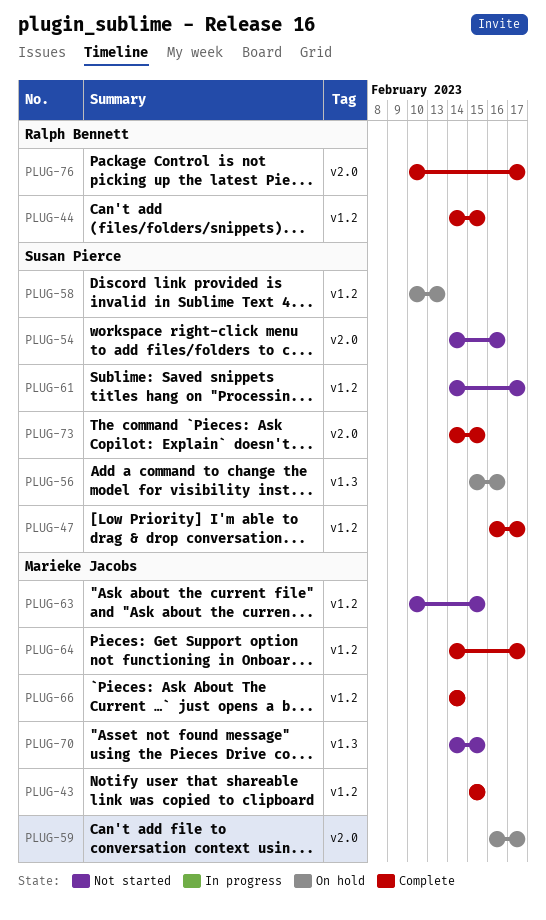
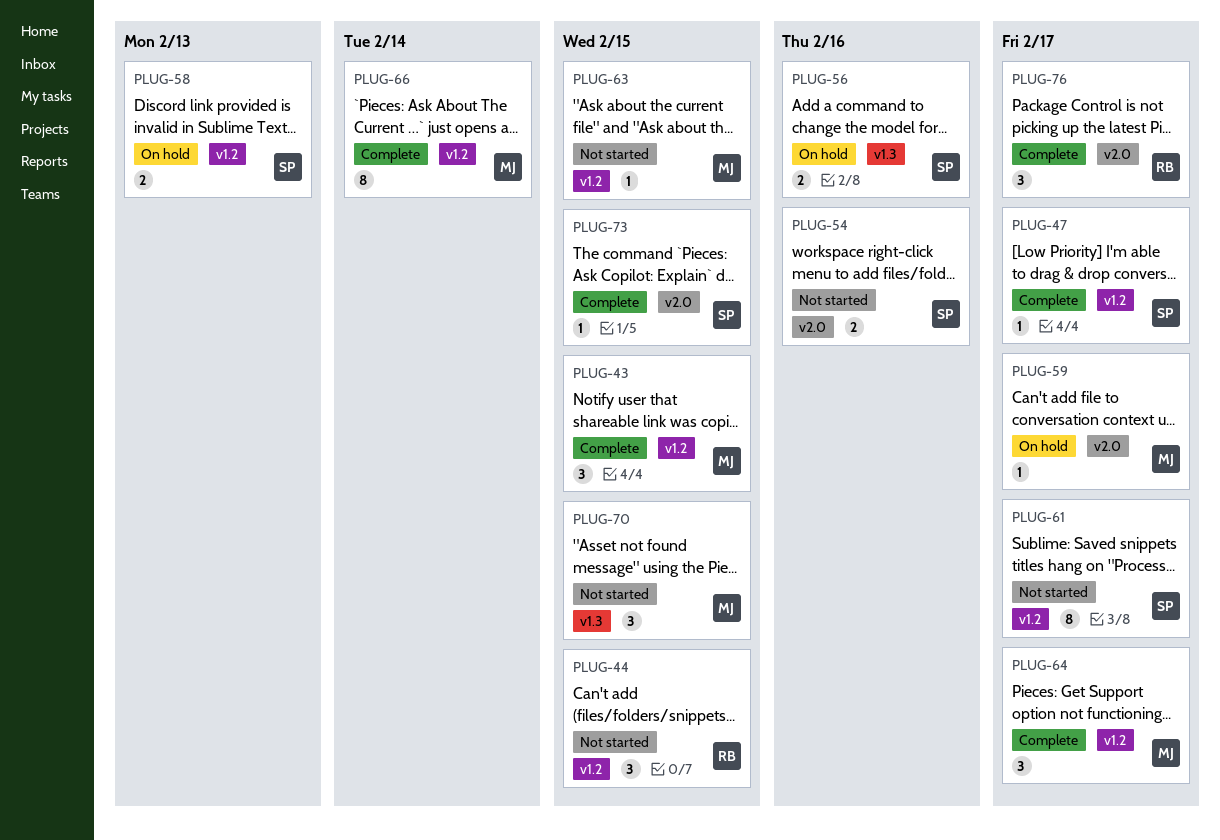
PLUG-44, status: Complete -> Not started

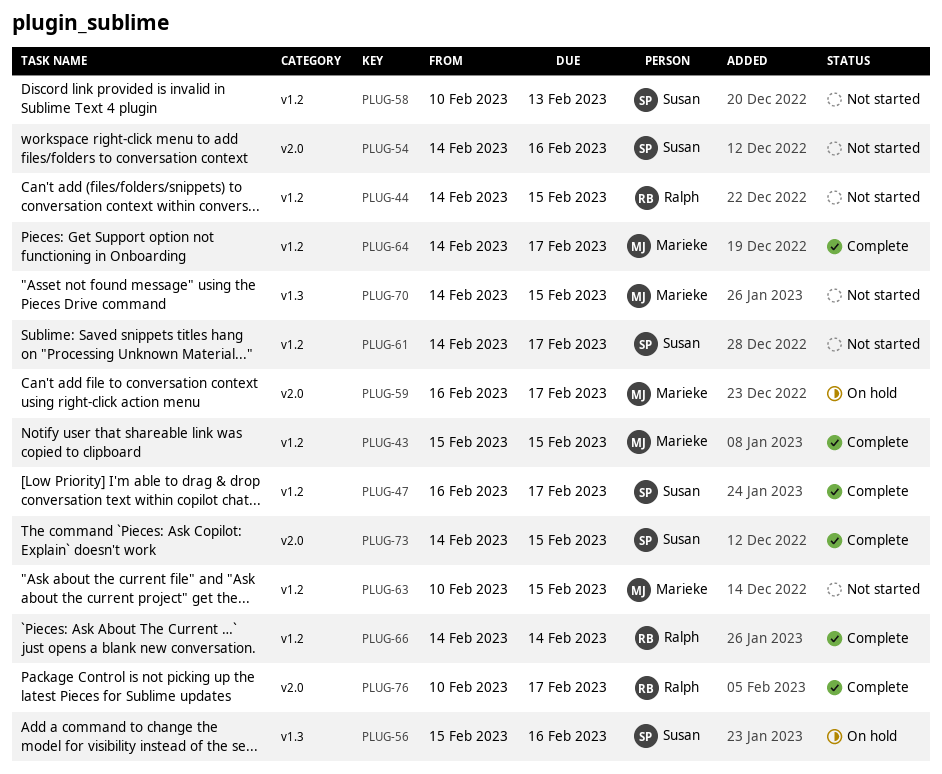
PLUG-58, status: On hold -> Not started
PLUG-66, owner: Marieke -> Ralph

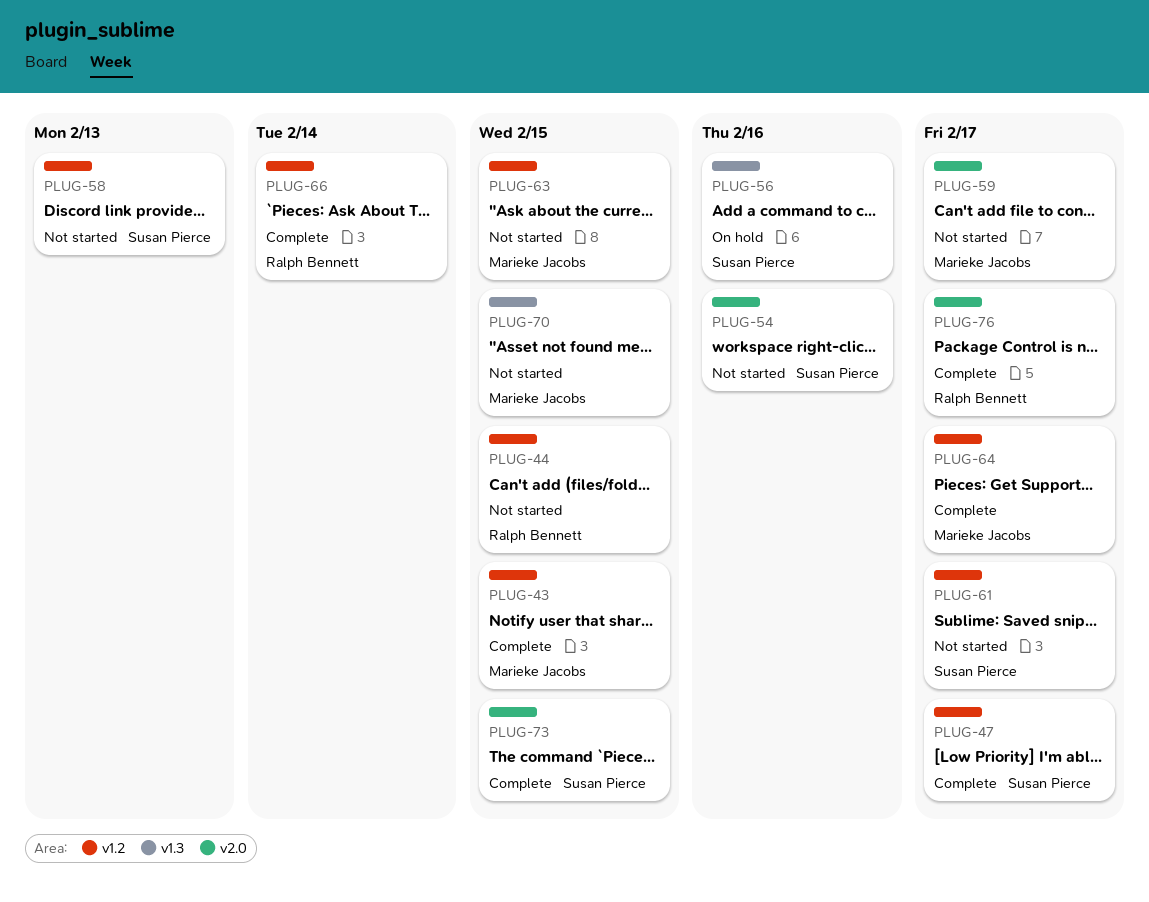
PLUG-59, status: On hold -> Not started

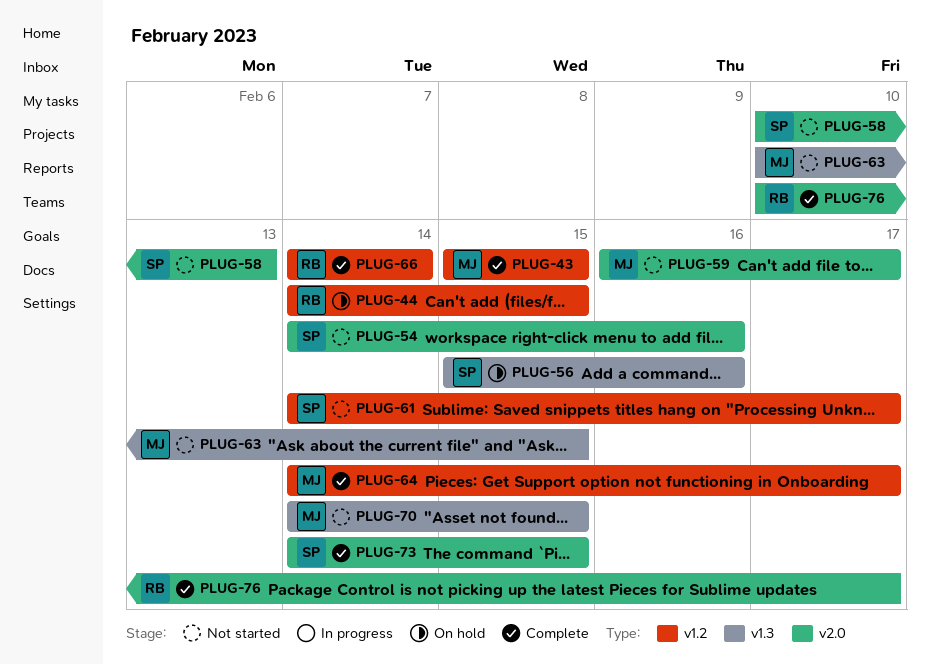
PLUG-44, status: Not started -> On hold
PLUG-47: present -> none
PLUG-58, label: v1.2 -> v2.0
PLUG-63, label: v1.2 -> v1.3

